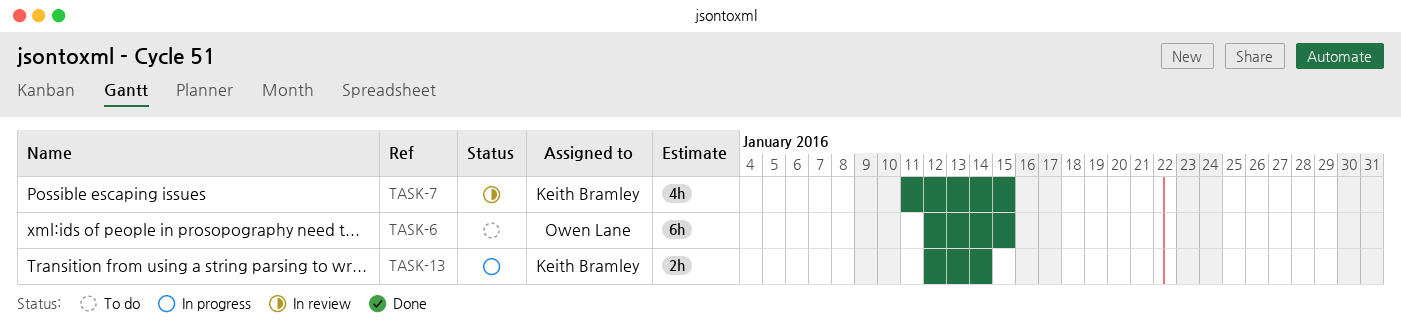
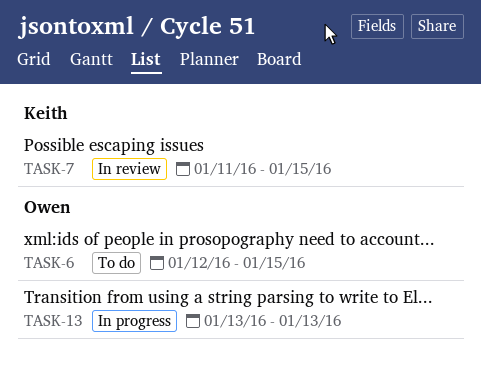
TASK-13, owner: Keith Bramley -> Owen Lane
TASK-13, start: Jan 12 -> Jan 13
TASK-13, due: Jan 14 -> Jan 13

